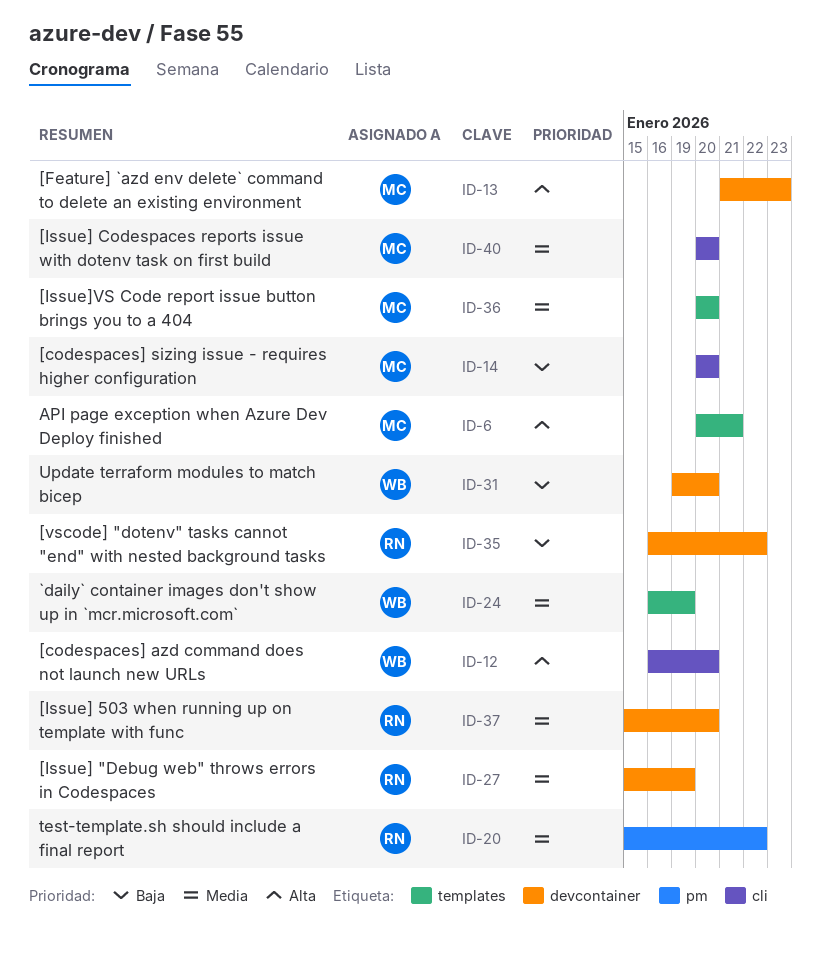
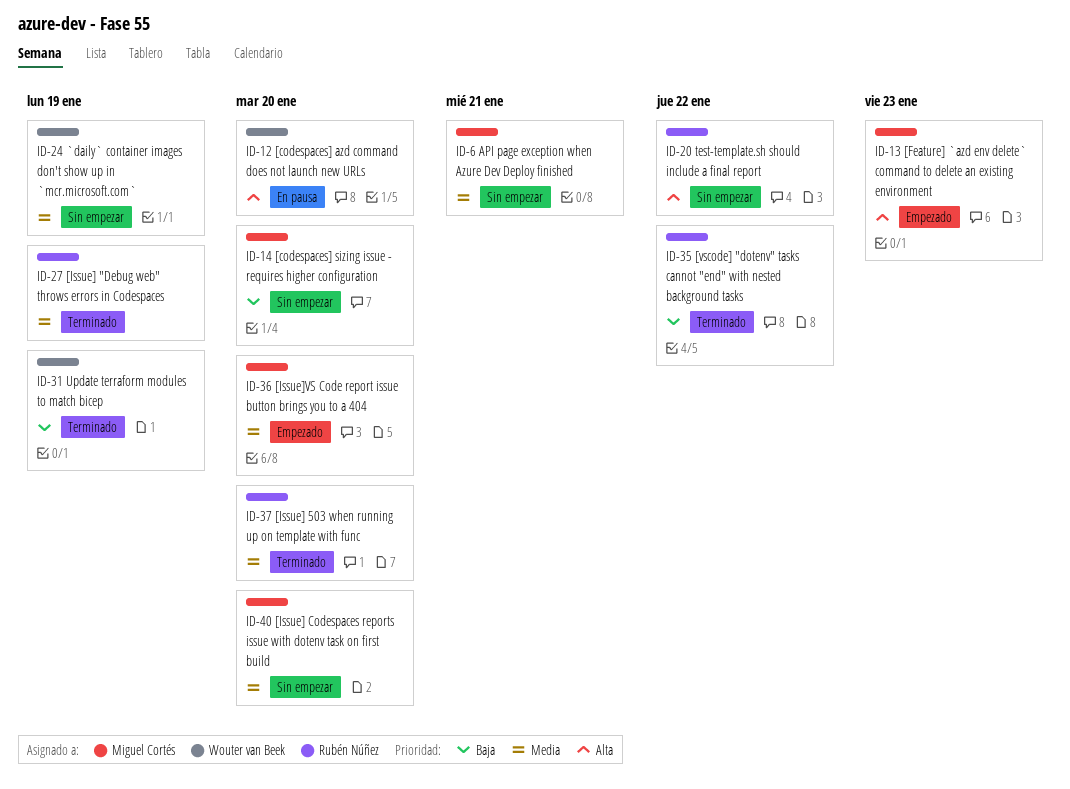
ID-6, priority: Alta -> Media
ID-20, priority: Media -> Alta
ID-31, due: Jan 20 -> Jan 19

